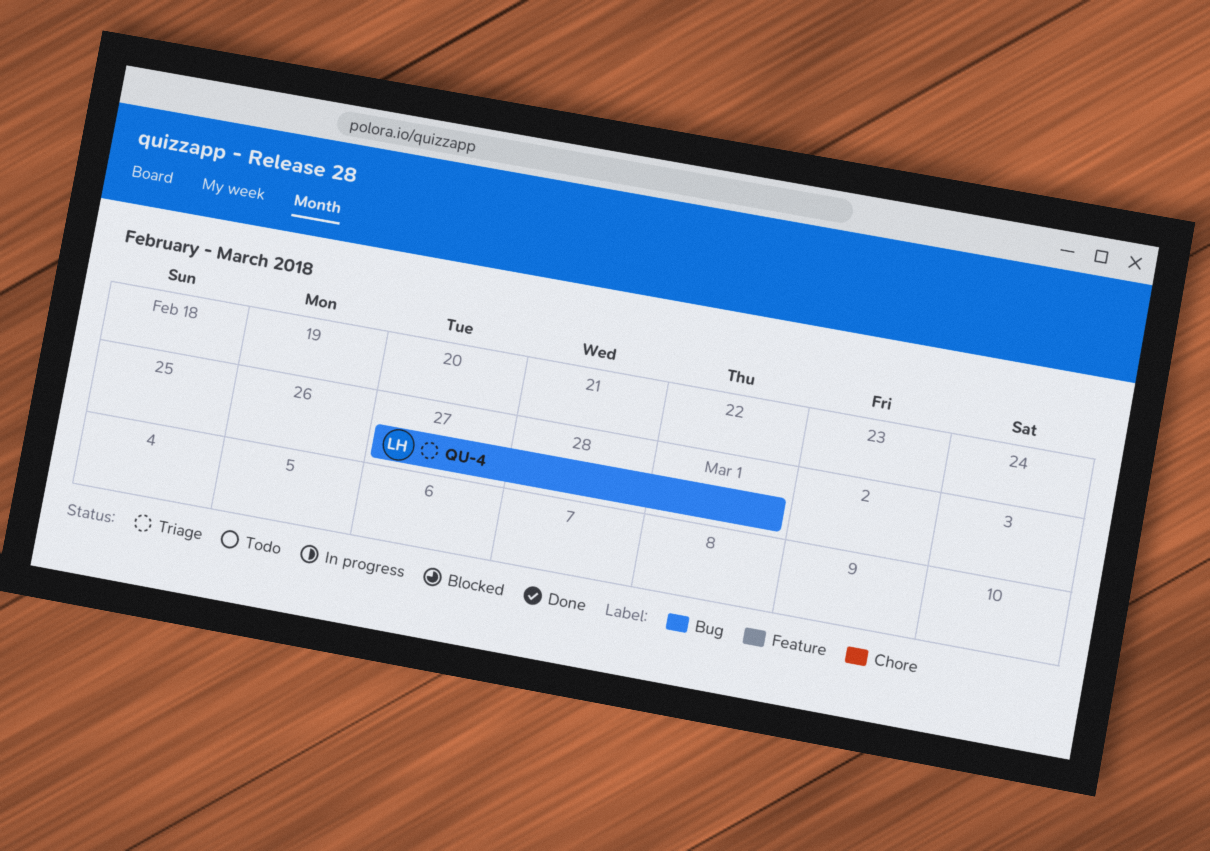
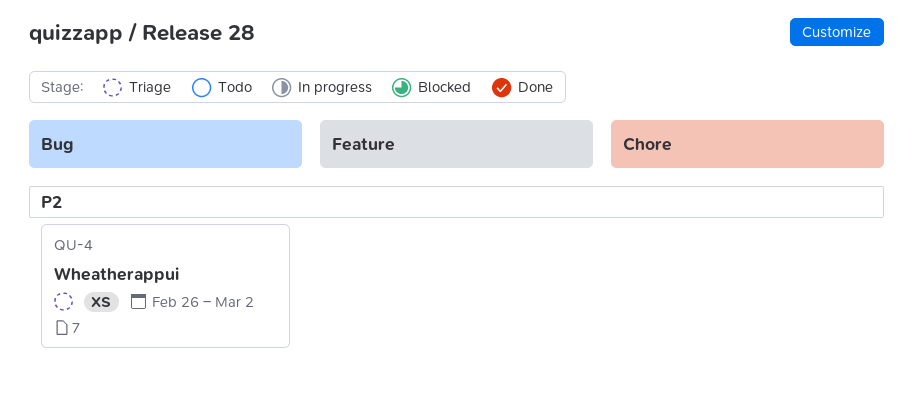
QU-4, start: Feb 27 -> Feb 26
QU-4, due: Mar 1 -> Mar 2

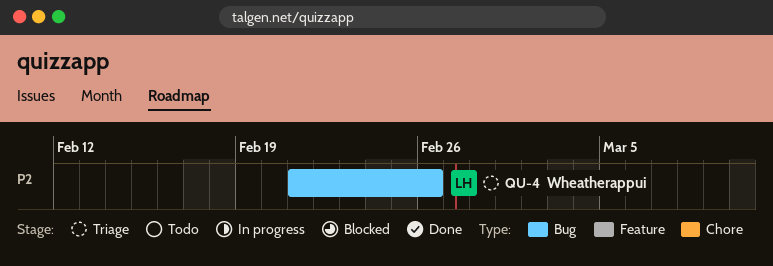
QU-4, start: Feb 26 -> Feb 21
QU-4, due: Mar 2 -> Feb 26

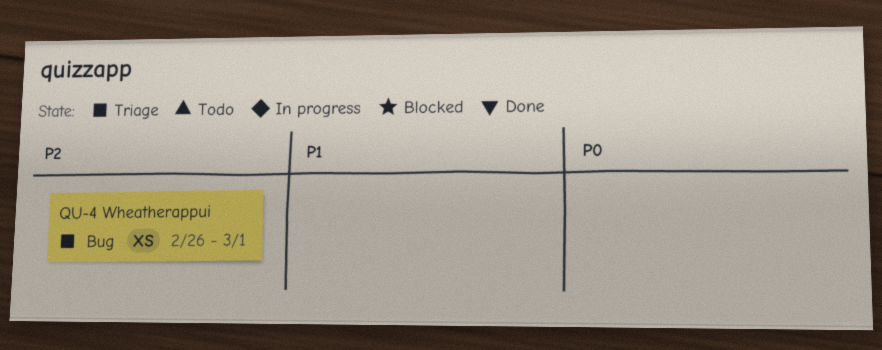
QU-4, start: Feb 21 -> Feb 26
QU-4, due: Feb 26 -> Mar 1

